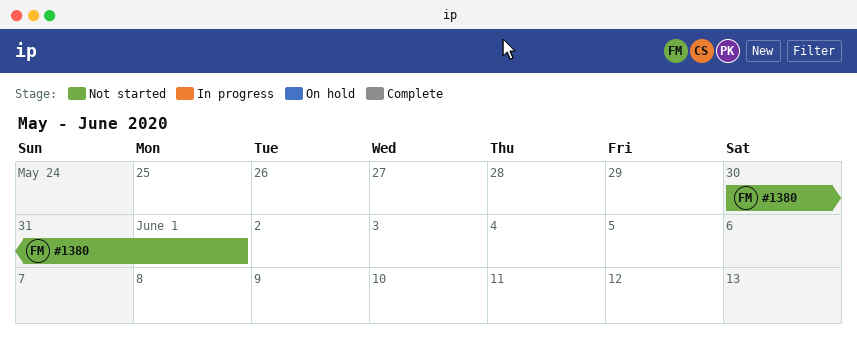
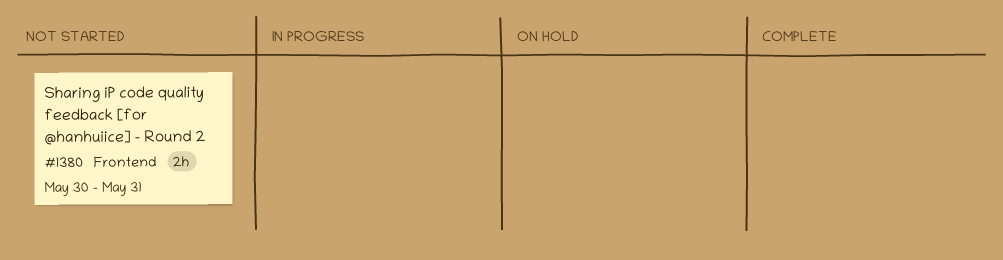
#1380, due: Jun 1 -> May 31

